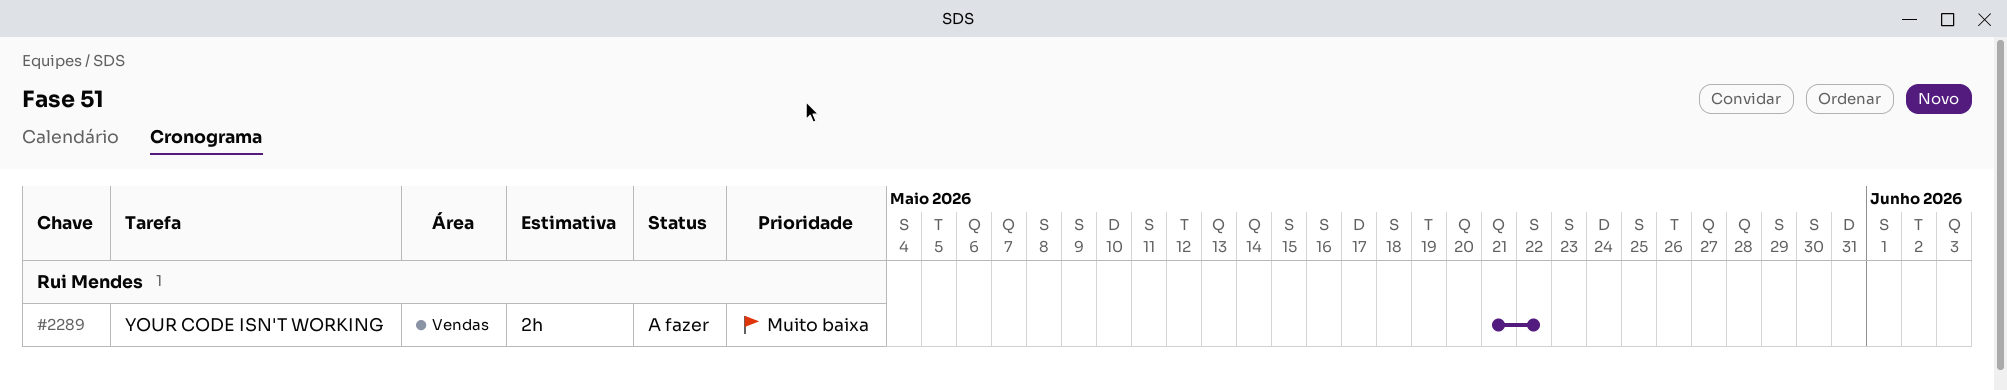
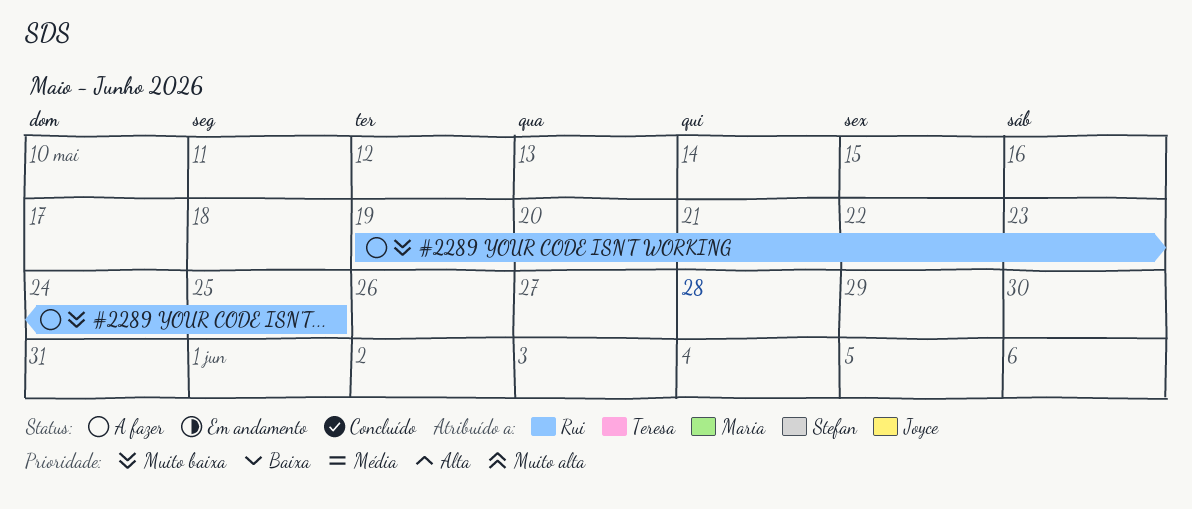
#2289, start: May 21 -> May 19
#2289, due: May 22 -> May 25

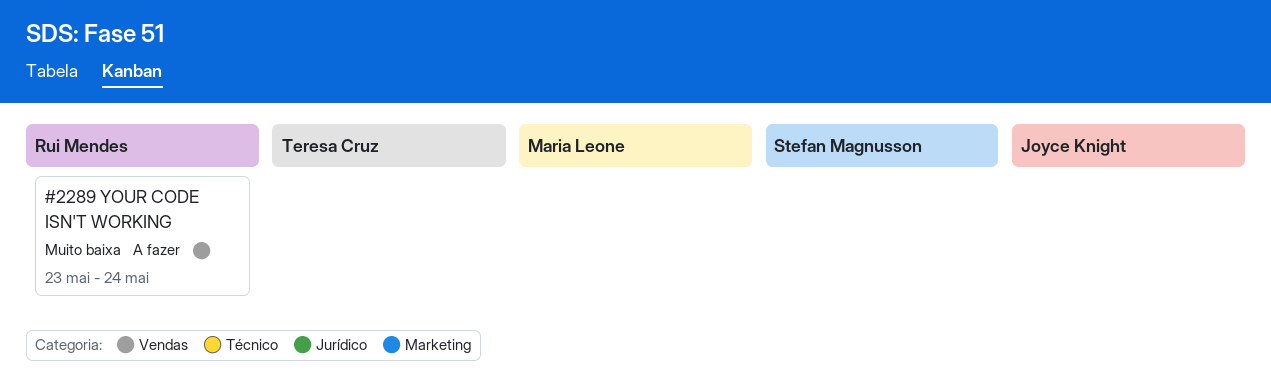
#2289, start: May 19 -> May 23
#2289, due: May 25 -> May 24

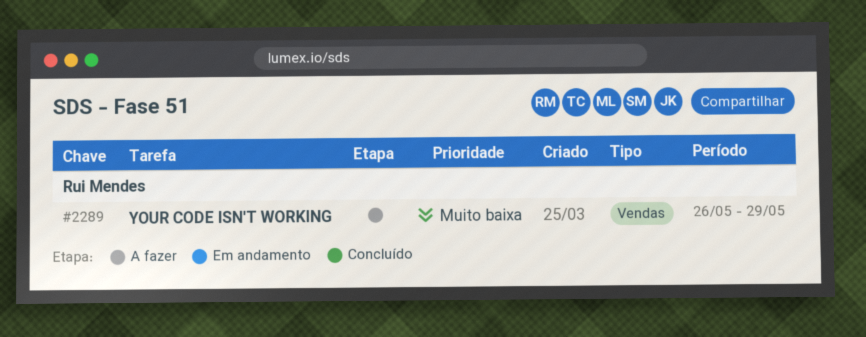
#2289, start: May 23 -> May 26
#2289, due: May 24 -> May 29

